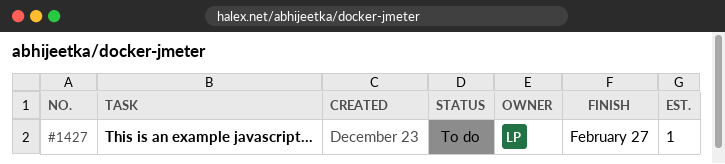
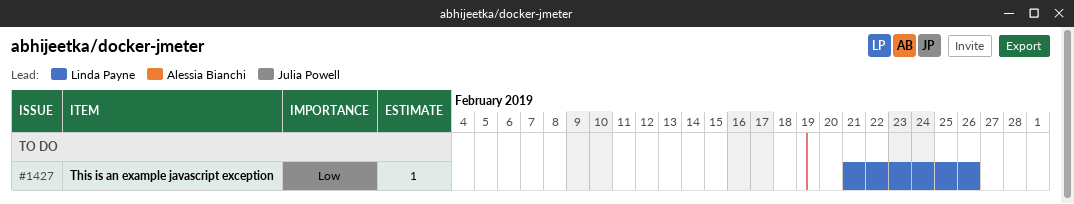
#1427, due: Feb 27 -> Feb 26

